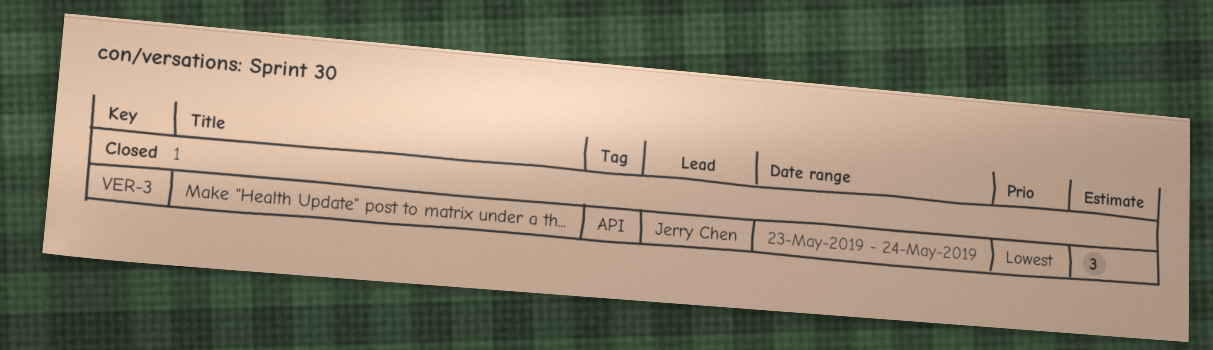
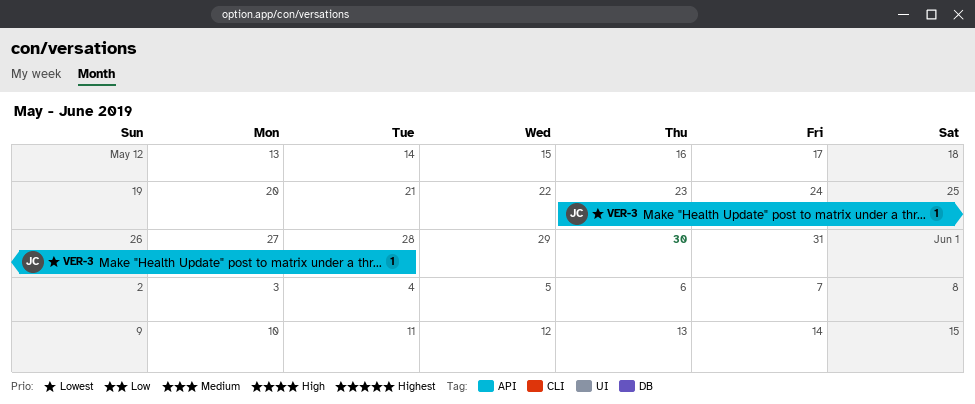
VER-3, estimate: 3 -> 1
VER-3, due: May 24 -> May 28

